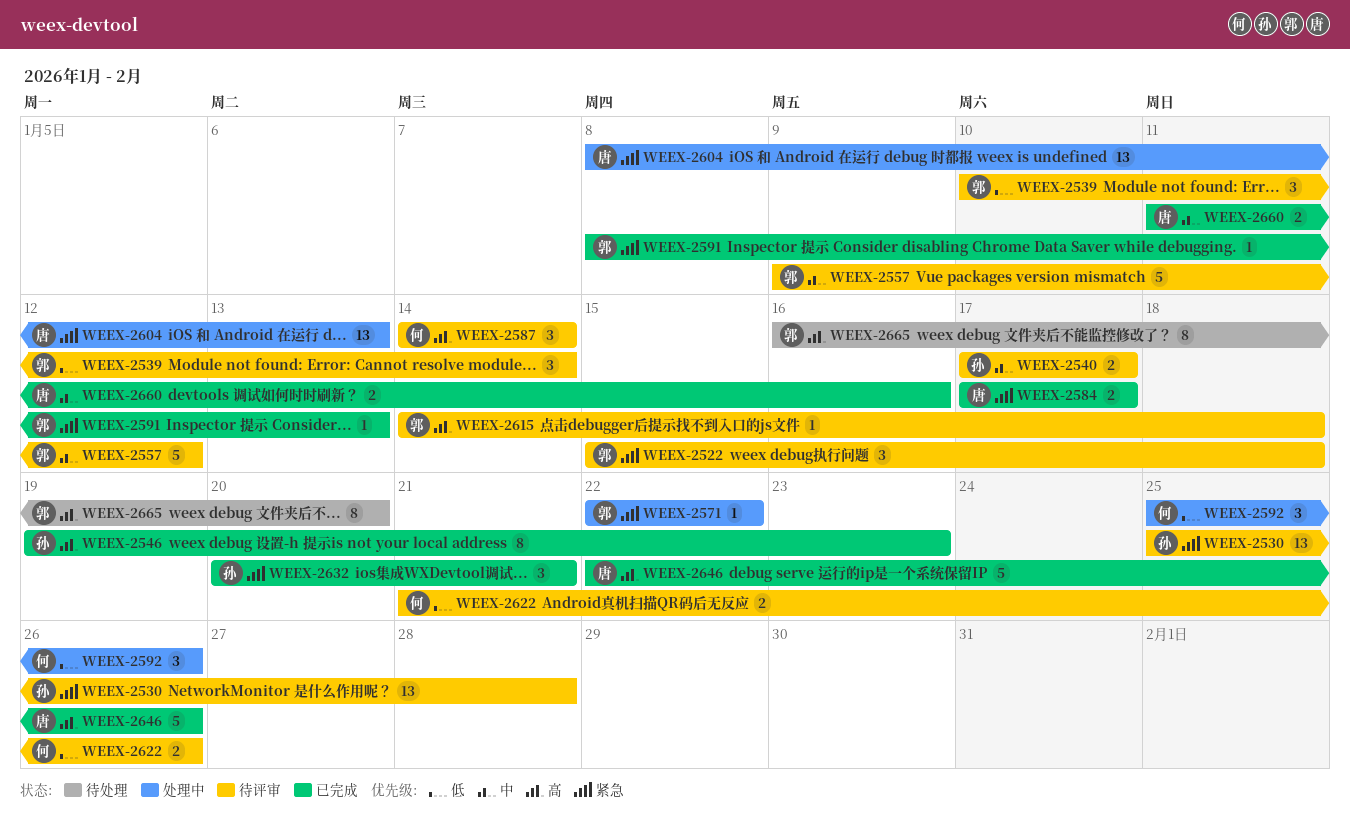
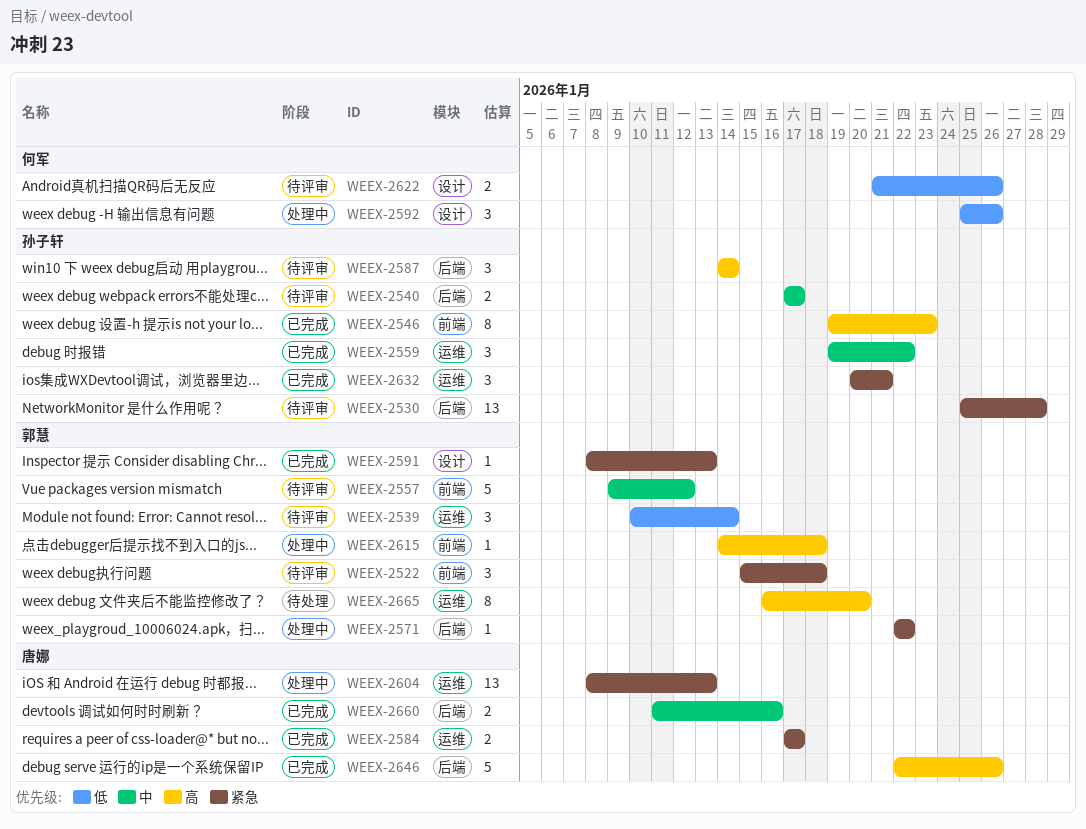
WEEX-2559: none -> present
WEEX-2587, owner: 何军 -> 孙子轩
WEEX-2615, status: 待评审 -> 处理中

